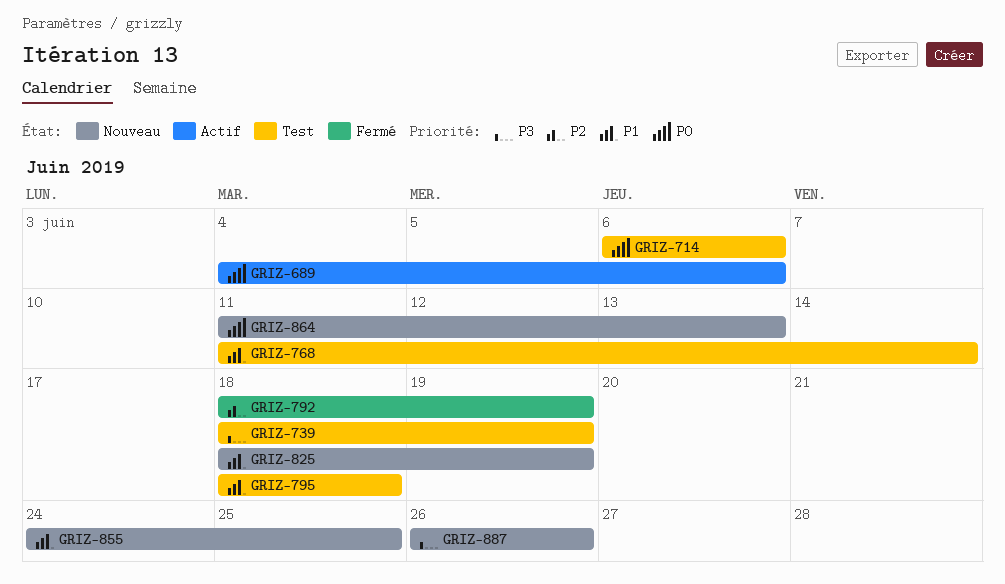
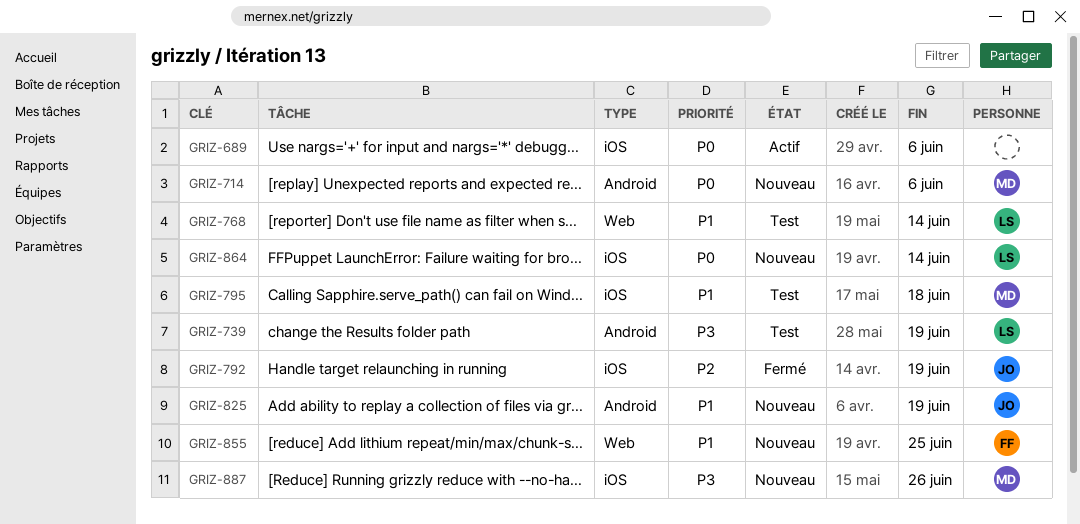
GRIZ-714, status: Test -> Nouveau
GRIZ-864, due: Jun 13 -> Jun 14

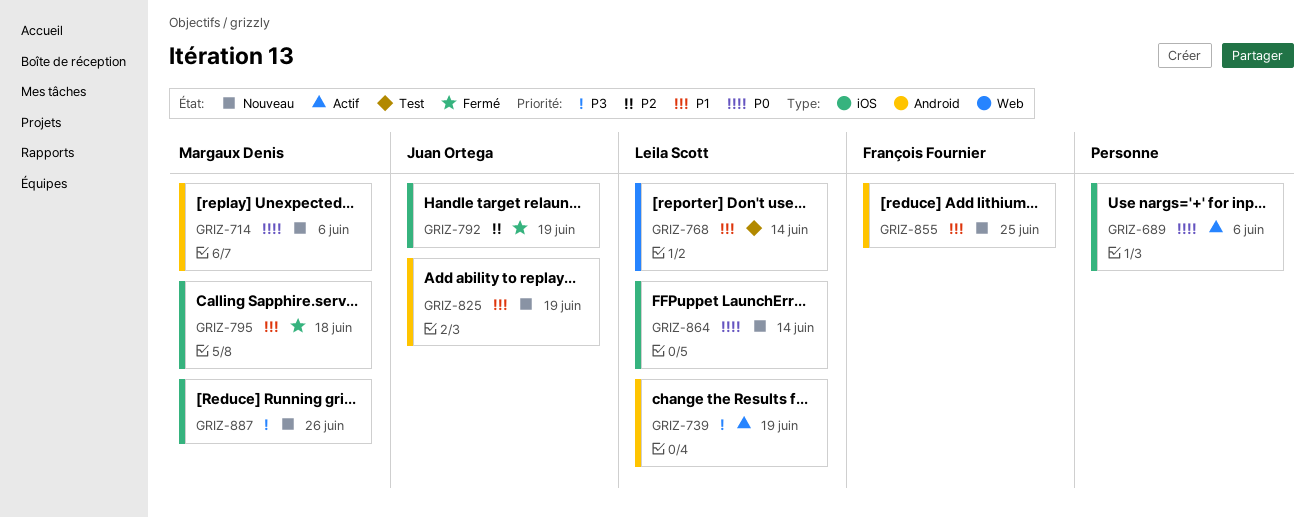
GRIZ-739, status: Test -> Actif
GRIZ-795, status: Test -> Fermé
GRIZ-855, label: Web -> Android

